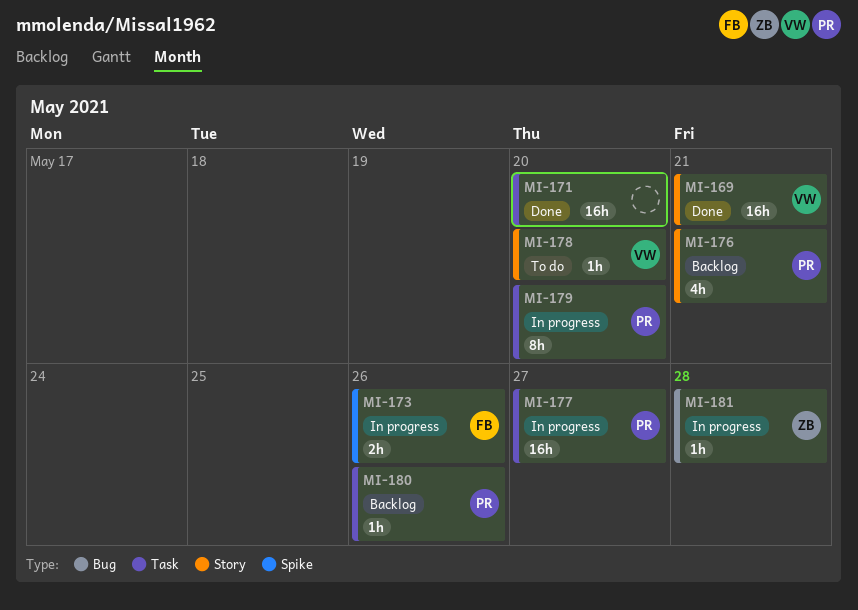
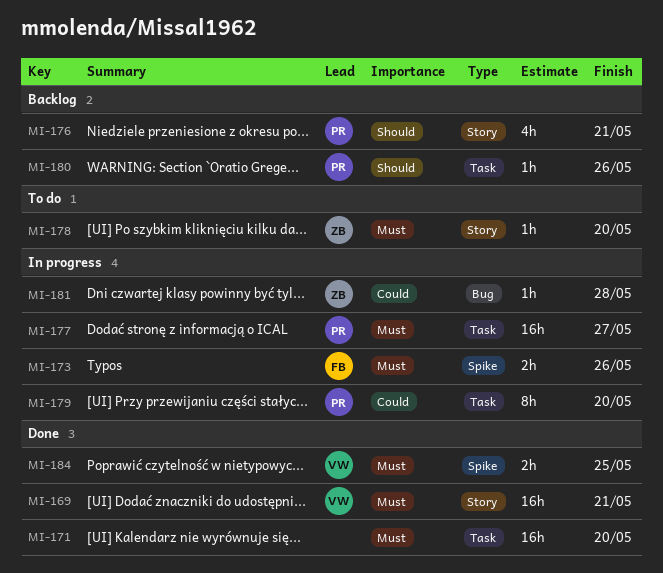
MI-178, owner: VW -> ZB
MI-184: none -> present

